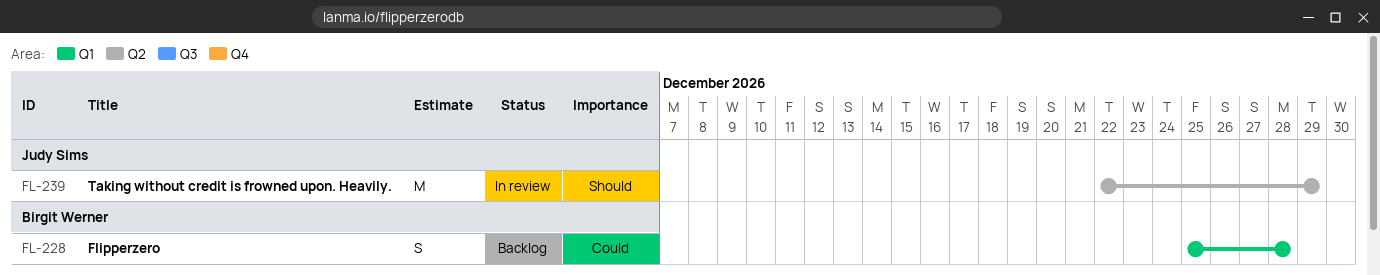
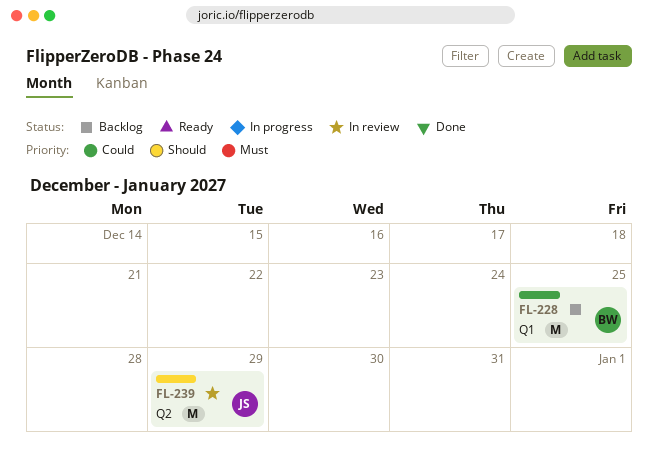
FL-228, estimate: S -> M
FL-228, due: Dec 28 -> Dec 25

